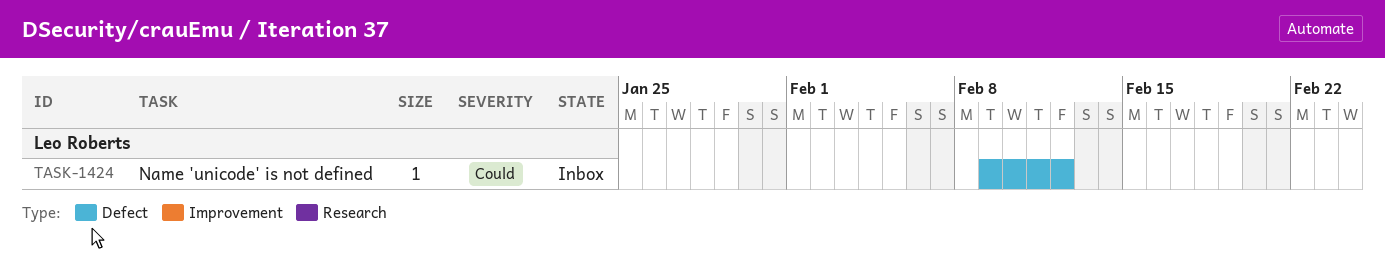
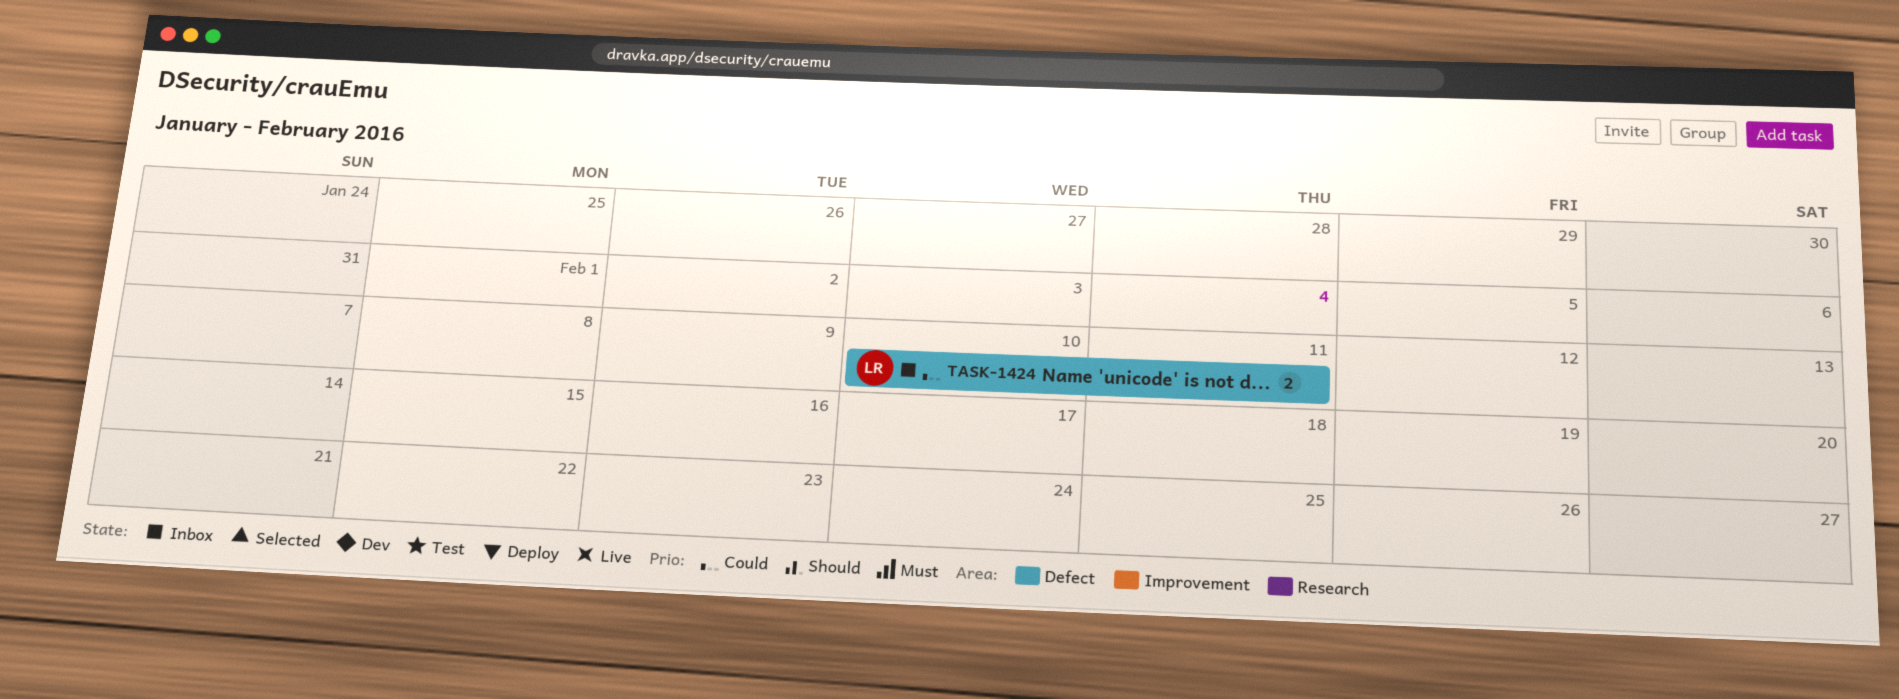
TASK-1424, estimate: 1 -> 2
TASK-1424, start: Feb 9 -> Feb 10
TASK-1424, due: Feb 12 -> Feb 11

